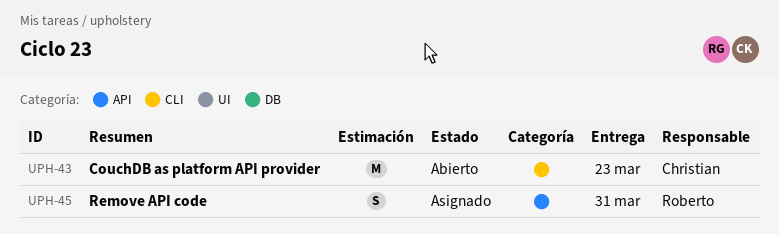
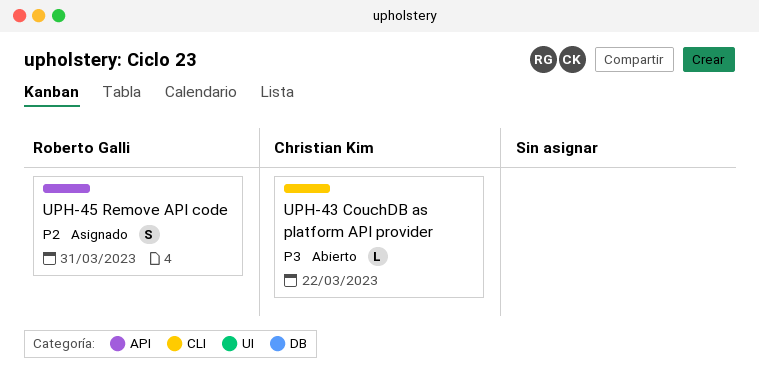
UPH-43, estimate: M -> L
UPH-43, due: Mar 23 -> Mar 22

